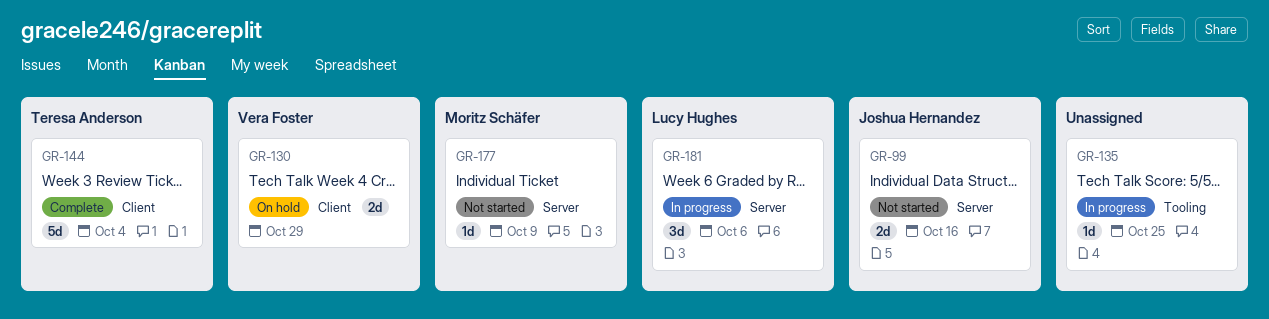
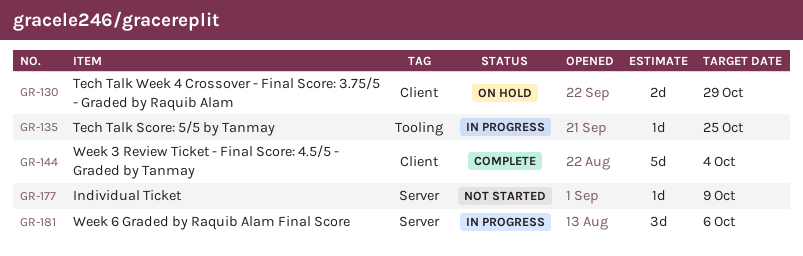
GR-99: present -> none

